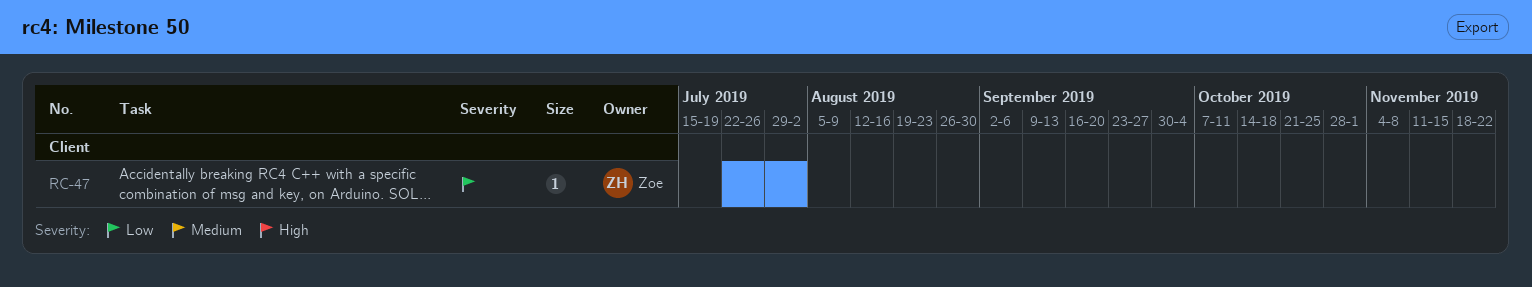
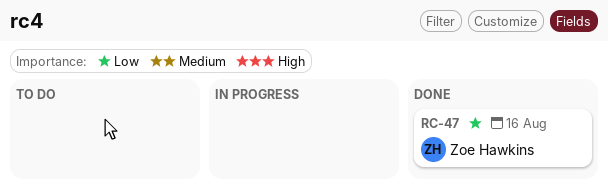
RC-47, due: Aug 2 -> Aug 16

